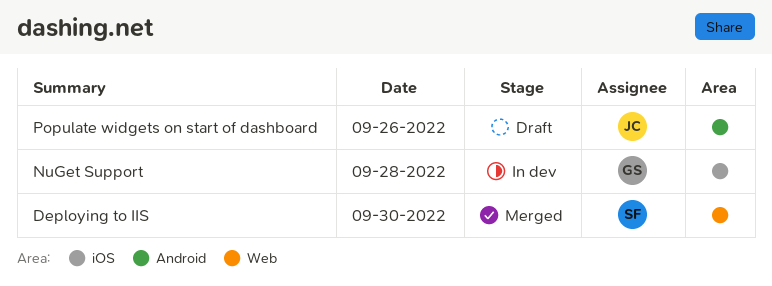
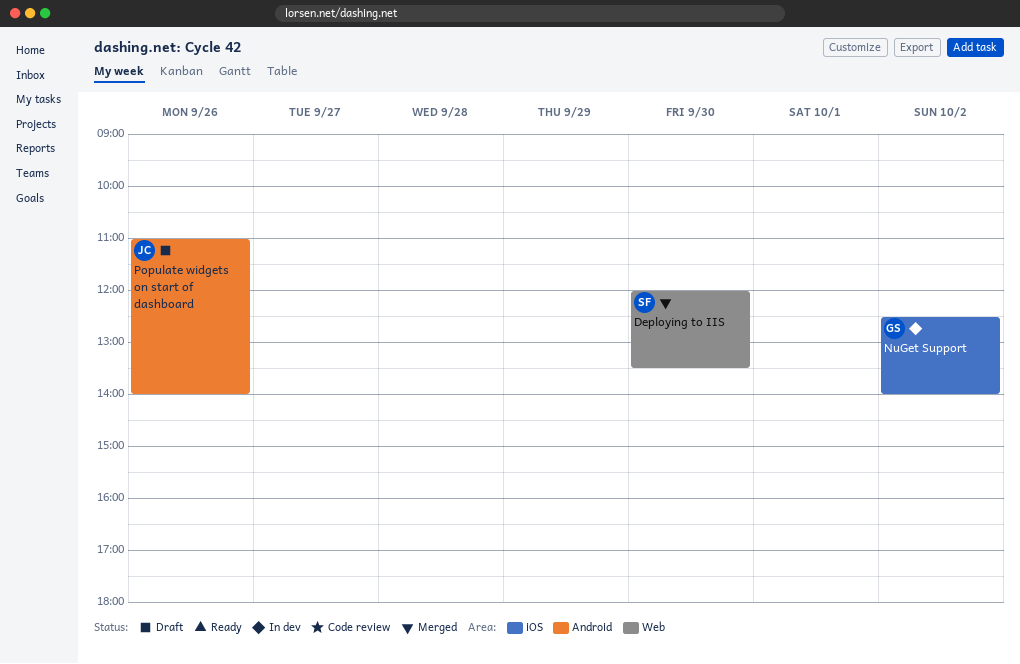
NuGet Support, day: Sep 28 -> Oct 2

